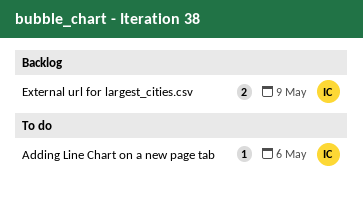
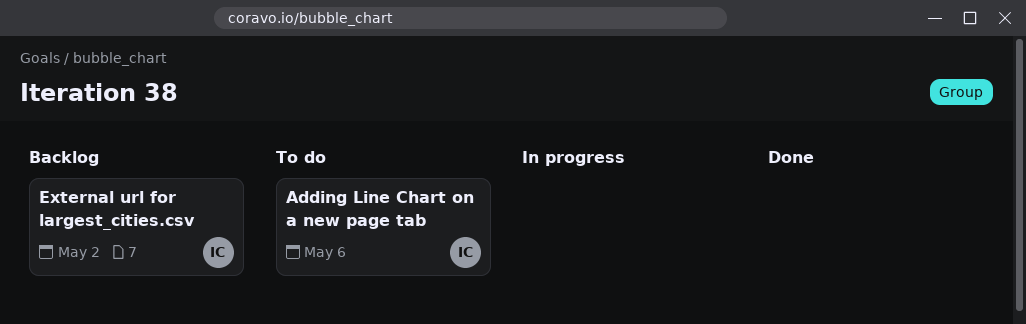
External url for largest_cities.csv, due: May 9 -> May 2

